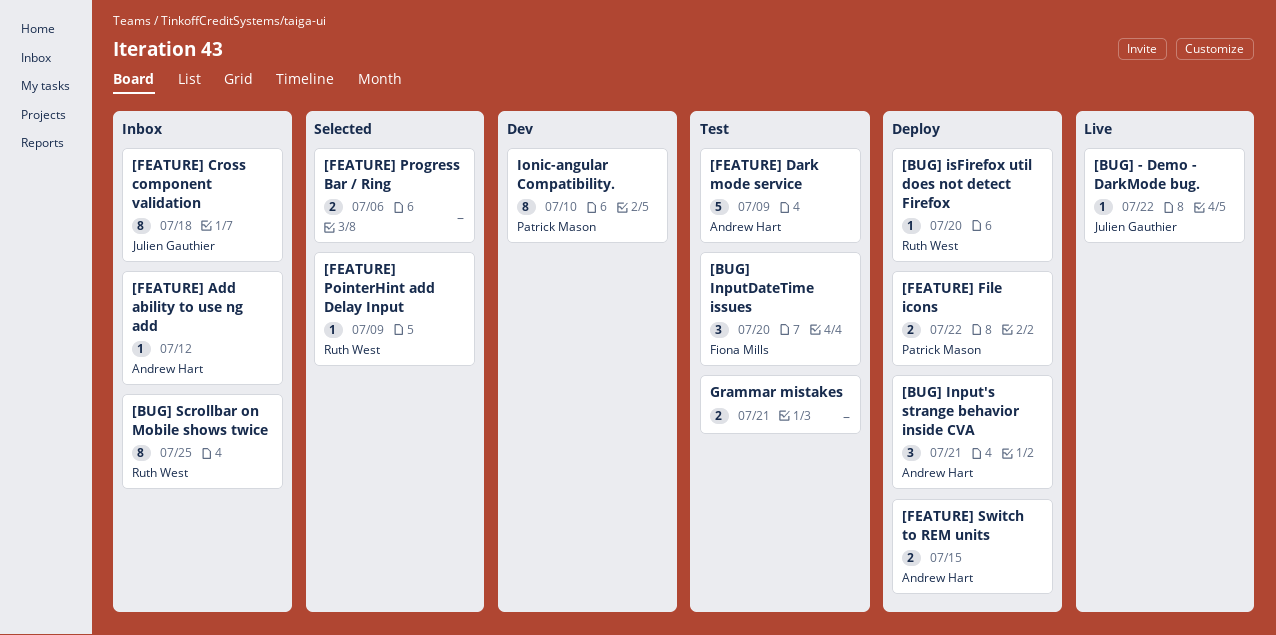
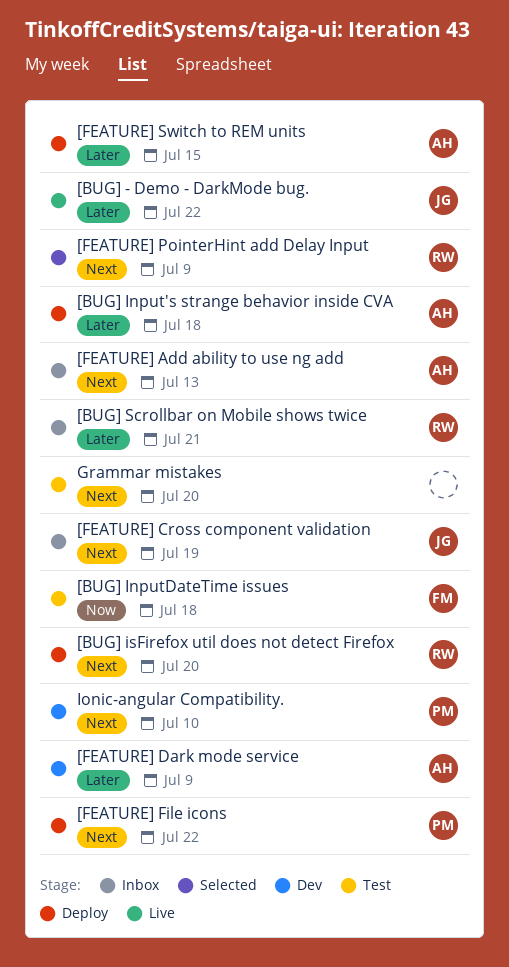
[BUG] Input's strange behavior inside CVA, due: Jul 21 -> Jul 18
[BUG] InputDateTime issues, due: Jul 20 -> Jul 18
[BUG] Scrollbar on Mobile shows twice, due: Jul 25 -> Jul 21
[FEATURE] Add ability to use ng add, due: Jul 12 -> Jul 13
[FEATURE] Cross component validation, due: Jul 18 -> Jul 19
[FEATURE] Dark mode service, status: Test -> Dev
[FEATURE] Progress Bar / Ring: present -> none
Grammar mistakes, due: Jul 21 -> Jul 20

